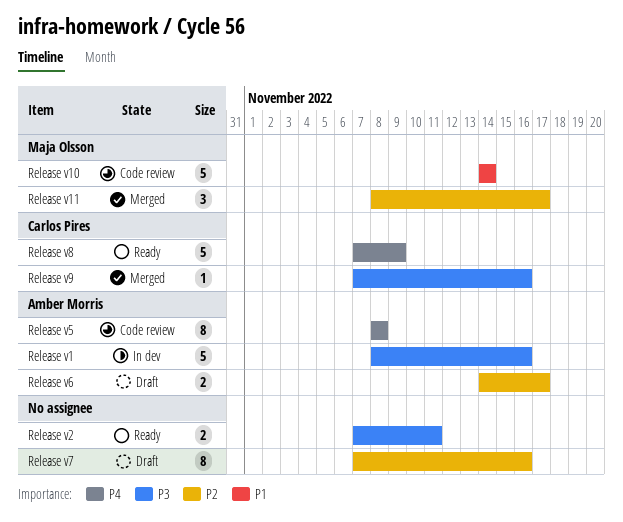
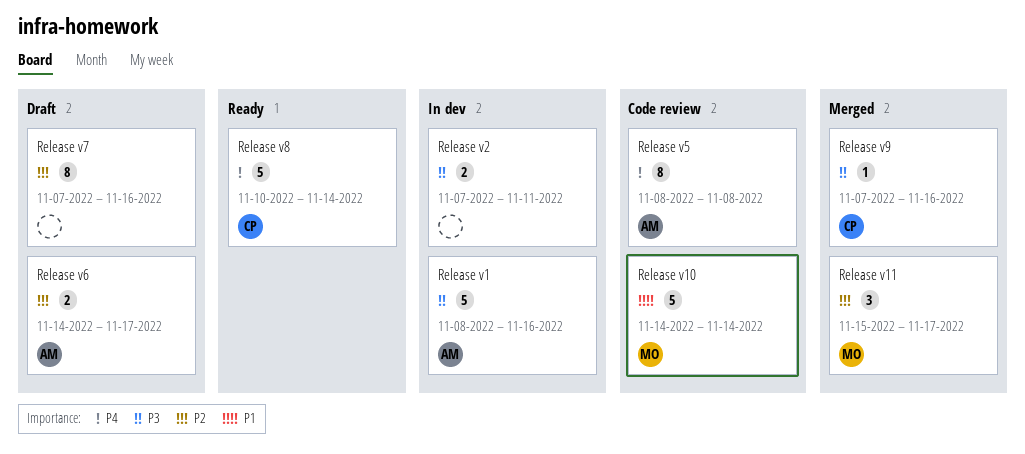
Release v11, start: Nov 8 -> Nov 15
Release v2, status: Ready -> In dev
Release v8, start: Nov 7 -> Nov 10
Release v8, due: Nov 9 -> Nov 14

